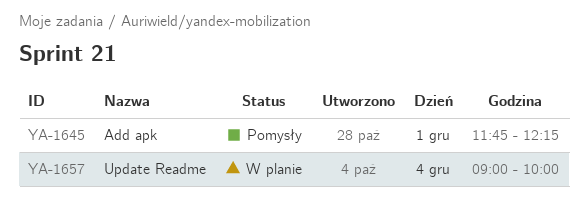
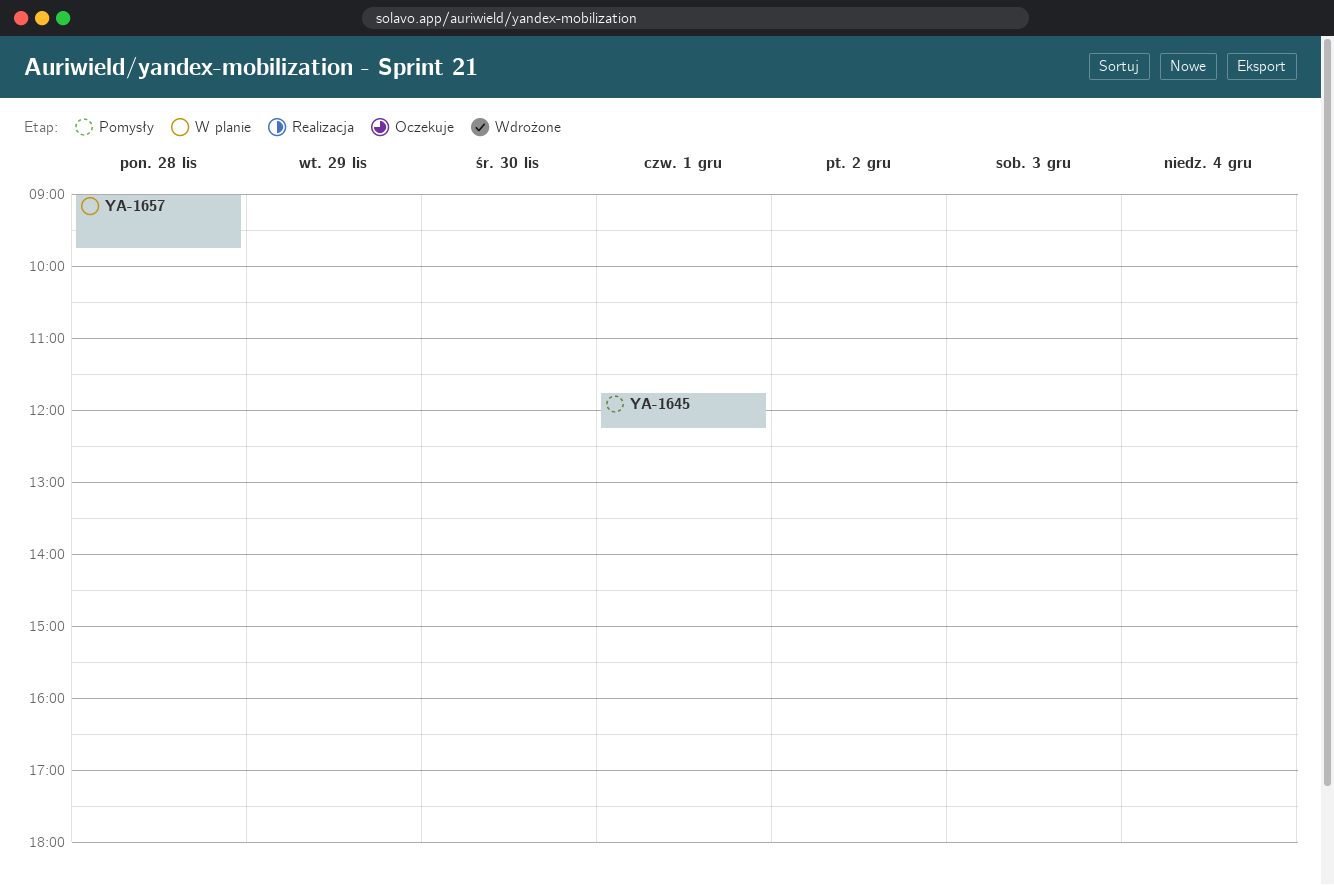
YA-1657, day: Dec 4 -> Nov 28
YA-1657, ends: 10:00 -> 09:45

